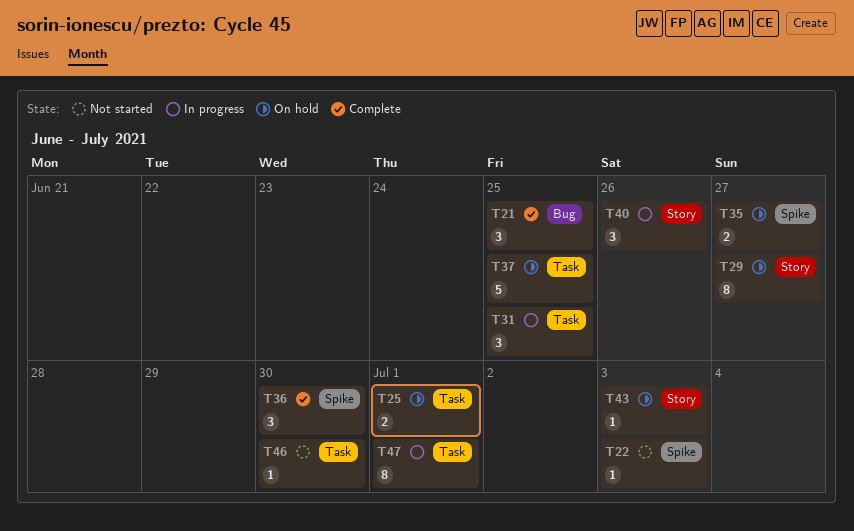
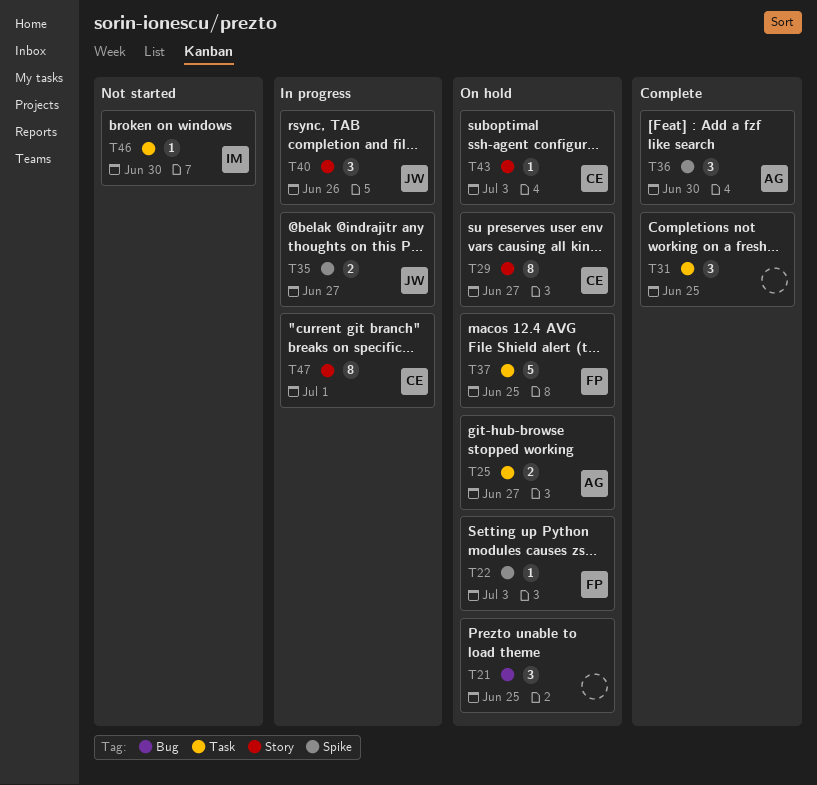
T21, status: Complete -> On hold
T22, status: Not started -> On hold
T25, due: Jul 1 -> Jun 27
T31, status: In progress -> Complete
T35, status: On hold -> In progress
T47, label: Task -> Story

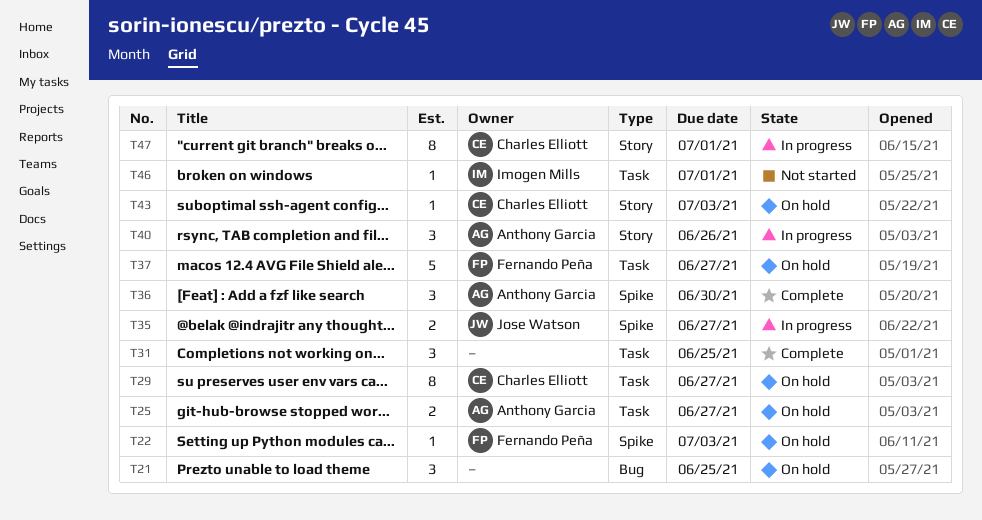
T29, label: Story -> Task
T37, due: Jun 25 -> Jun 27
T40, owner: Jose Watson -> Anthony Garcia
T46, due: Jun 30 -> Jul 1

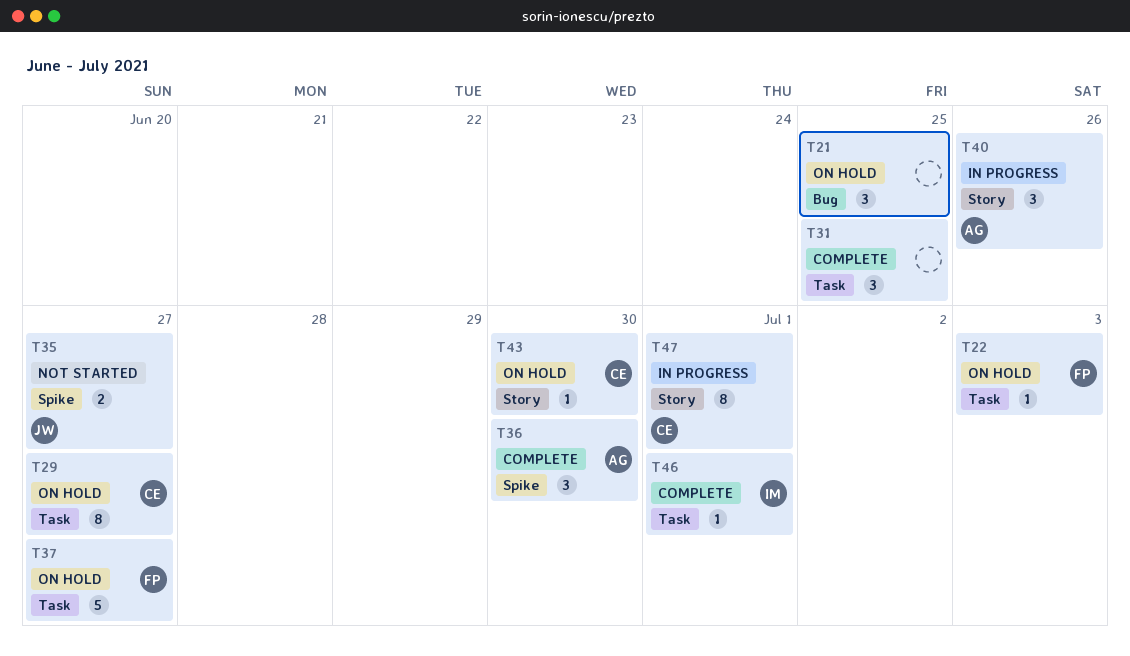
T22, label: Spike -> Task
T25: present -> none
T35, status: In progress -> Not started
T43, due: Jul 3 -> Jun 30
T46, status: Not started -> Complete

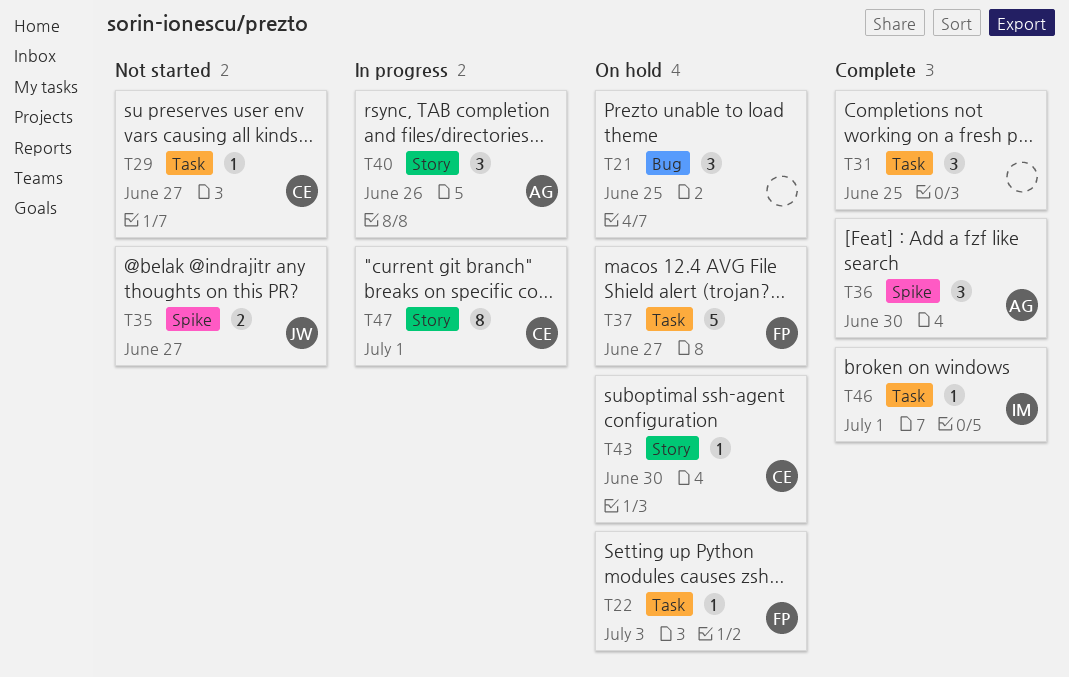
T29, status: On hold -> Not started
T29, estimate: 8 -> 1

